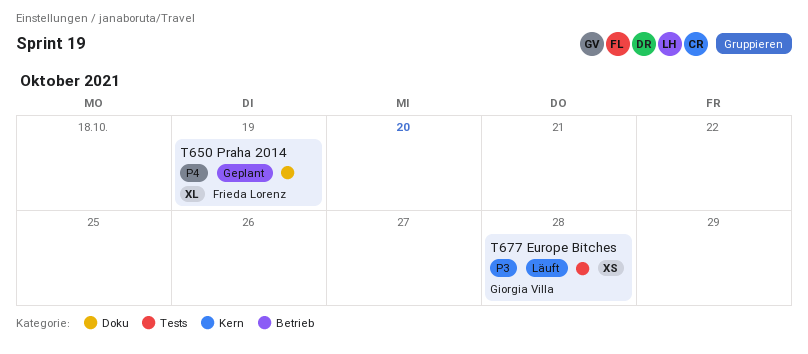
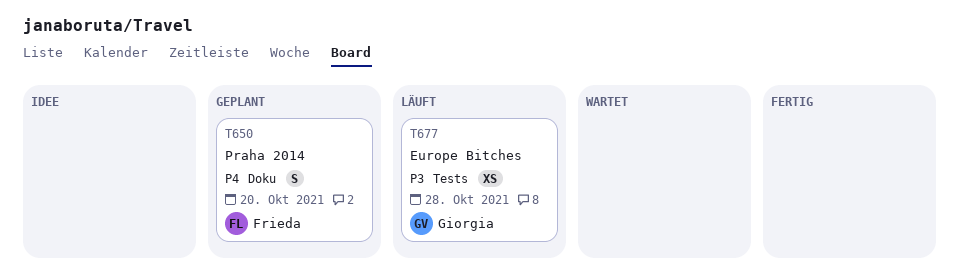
T650, estimate: XL -> S
T650, due: Oct 19 -> Oct 20

